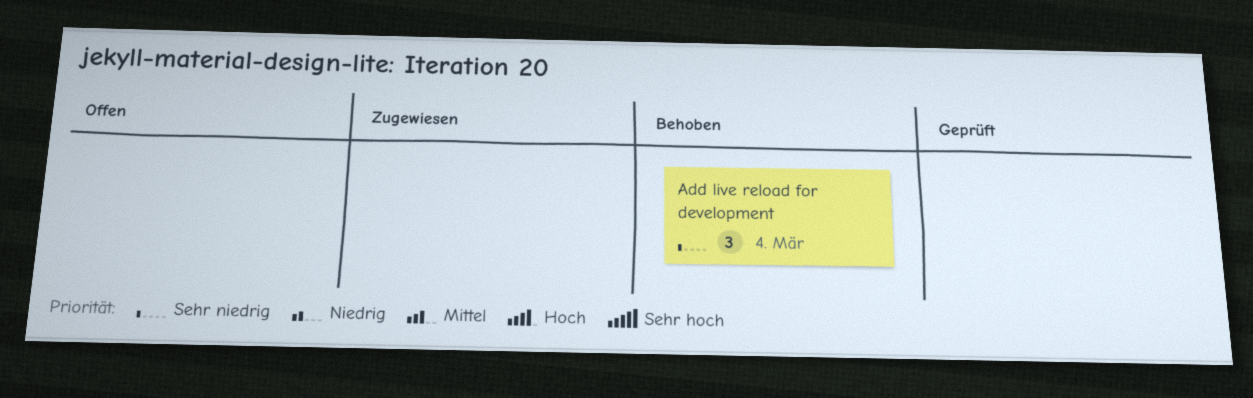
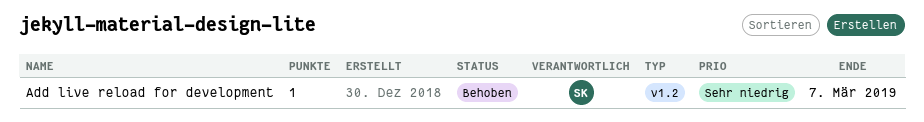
Add live reload for development, estimate: 3 -> 1
Add live reload for development, due: Mar 4 -> Mar 7

